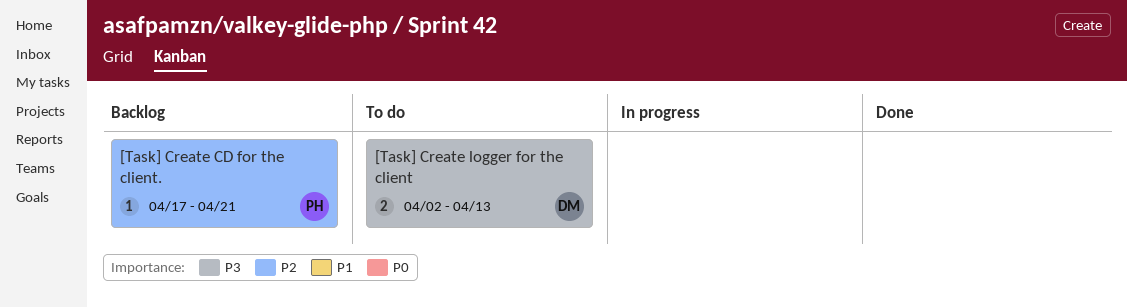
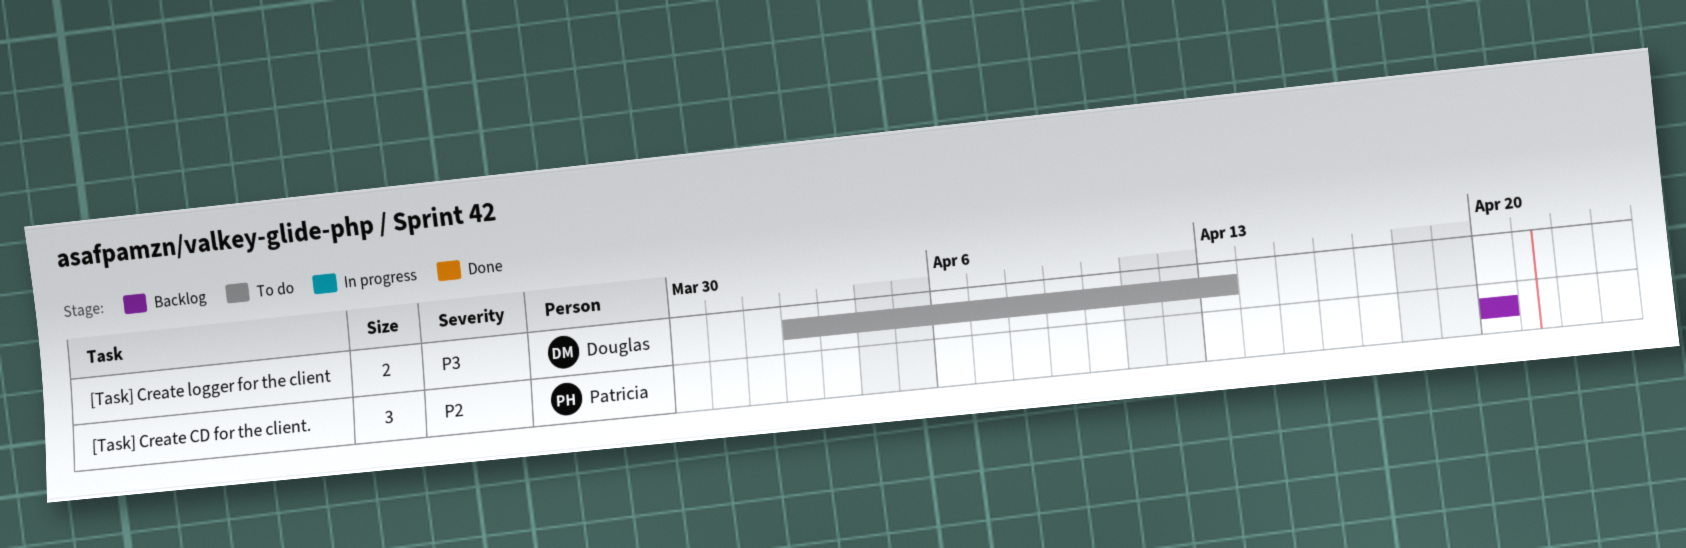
[Task] Create CD for the client., estimate: 1 -> 3
[Task] Create CD for the client., start: Apr 17 -> Apr 20
[Task] Create CD for the client., due: Apr 21 -> Apr 20

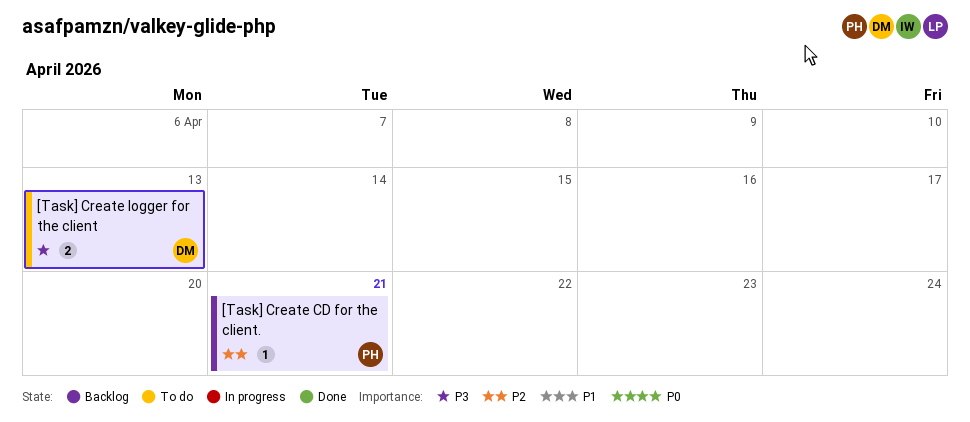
[Task] Create CD for the client., estimate: 3 -> 1
[Task] Create CD for the client., due: Apr 20 -> Apr 21

